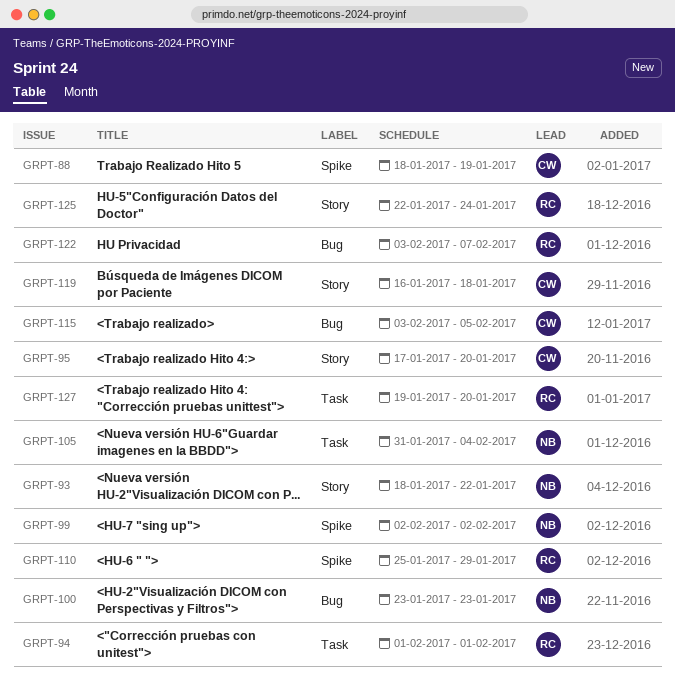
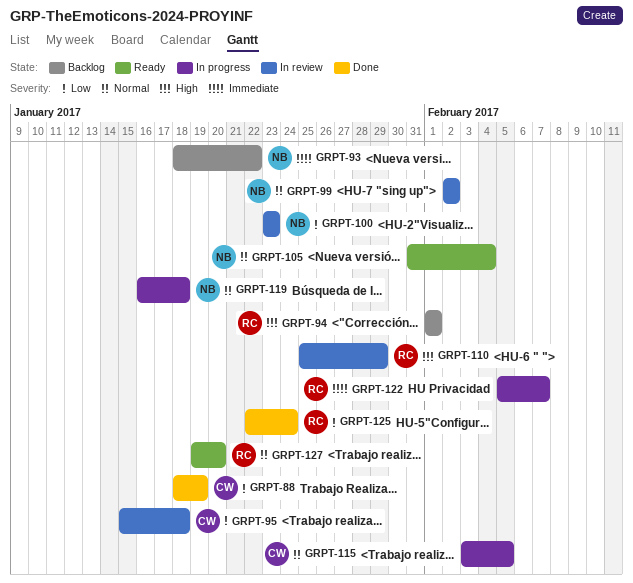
GRPT-95, start: Jan 17 -> Jan 15
GRPT-95, due: Jan 20 -> Jan 18
GRPT-119, owner: CW -> NB
GRPT-122, start: Feb 3 -> Feb 5

